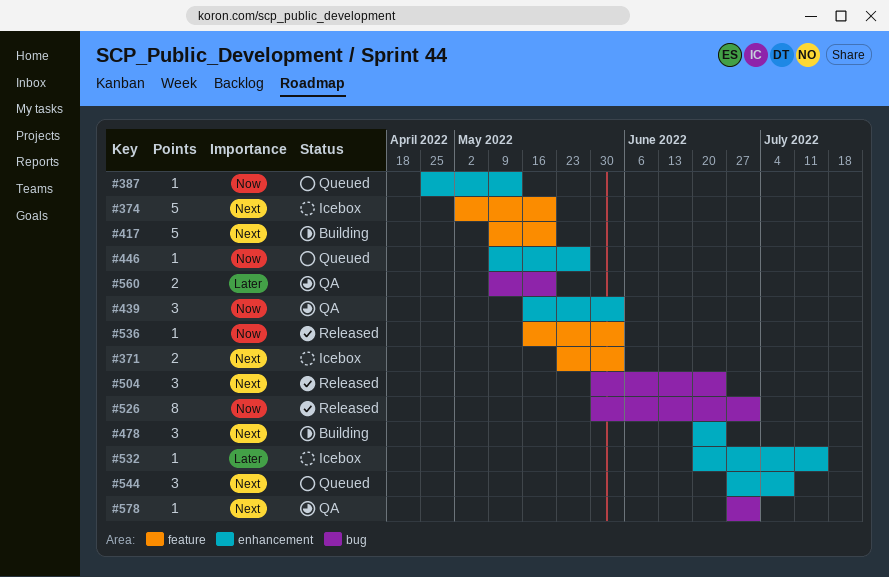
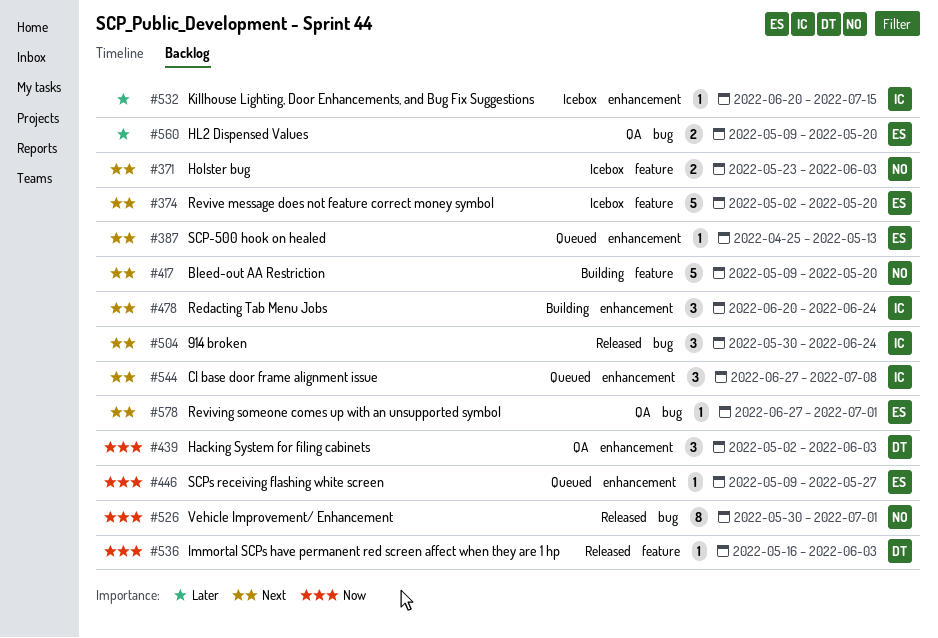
#387, priority: Now -> Next
#439, start: May 16 -> May 2

